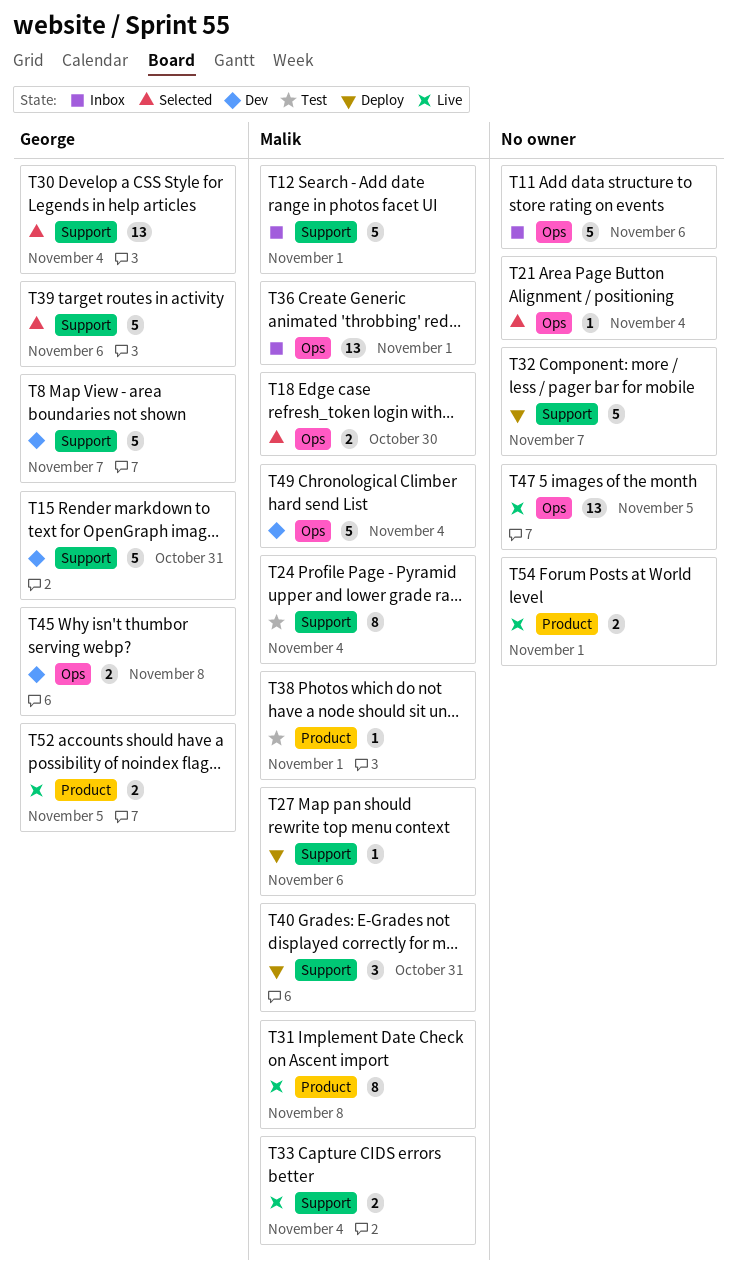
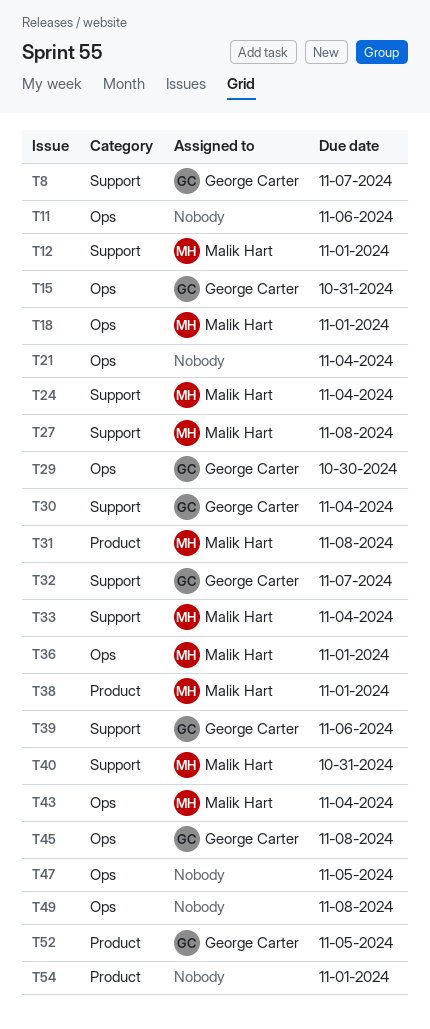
T15, label: Support -> Ops
T18, due: Oct 30 -> Nov 1
T27, due: Nov 6 -> Nov 8
T29: none -> present
T32, owner: none -> George Carter
T43: none -> present
T49, owner: Malik Hart -> none
T49, due: Nov 4 -> Nov 8

